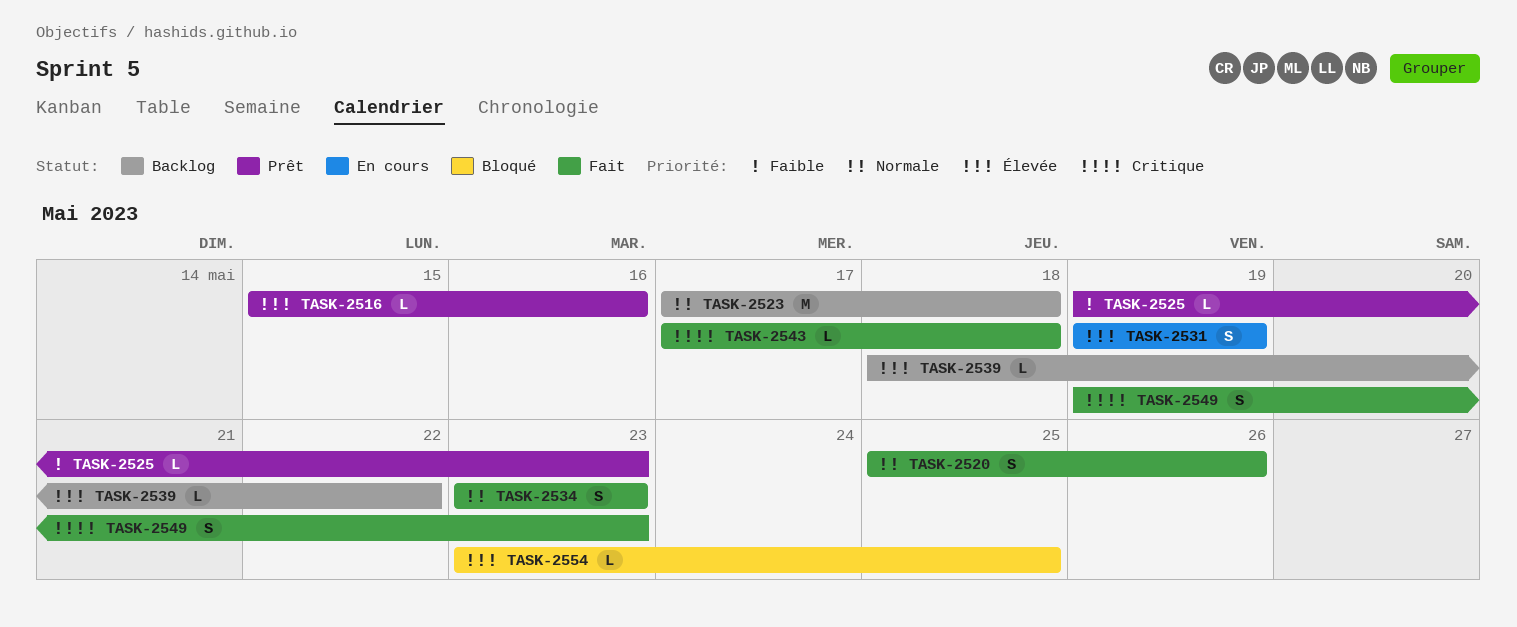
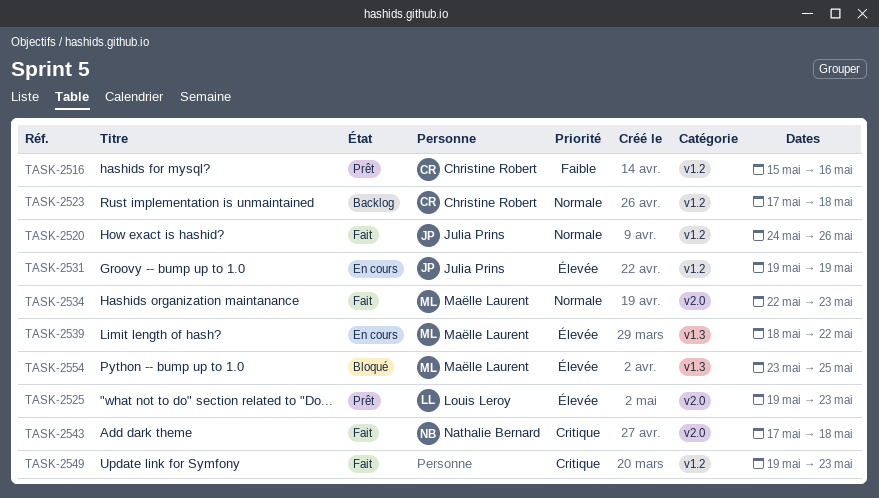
TASK-2516, priority: Élevée -> Faible
TASK-2520, start: May 25 -> May 24
TASK-2525, priority: Faible -> Élevée
TASK-2534, start: May 23 -> May 22
TASK-2539, status: Backlog -> En cours

